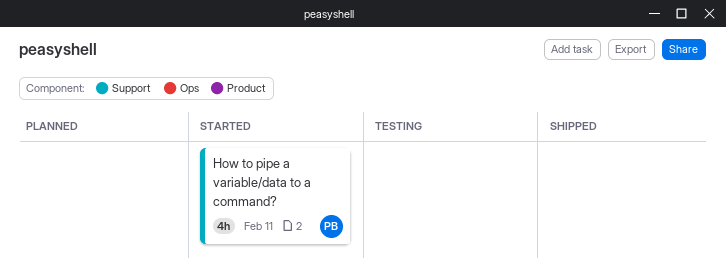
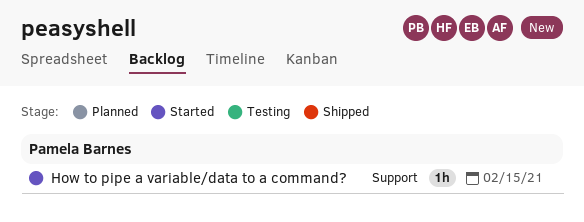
How to pipe a variable/data to a command?, estimate: 4h -> 1h
How to pipe a variable/data to a command?, due: Feb 11 -> Feb 15

